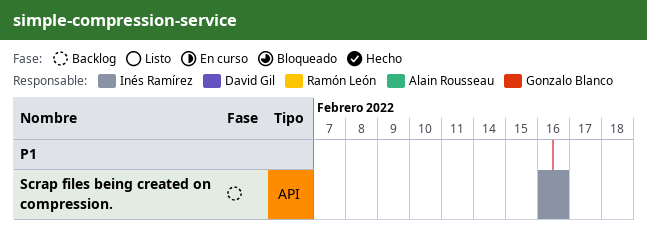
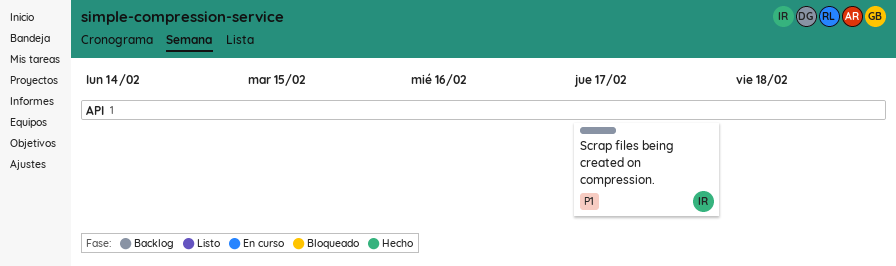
Scrap files being created on compression., due: Feb 16 -> Feb 17

